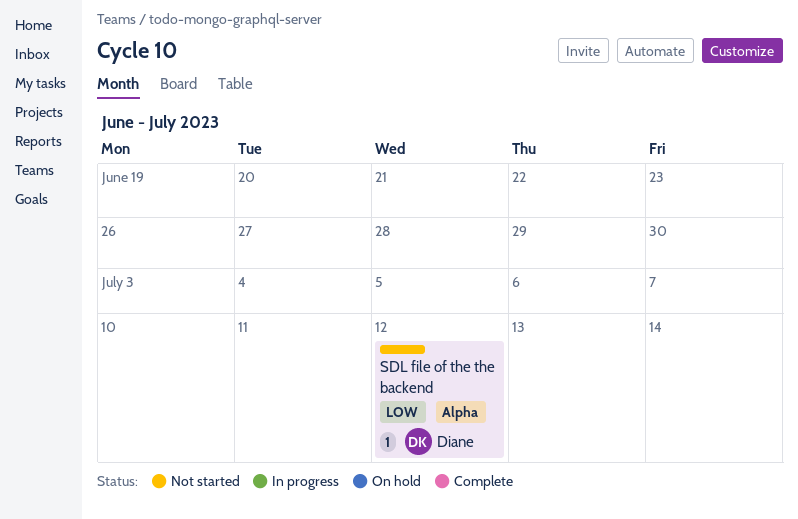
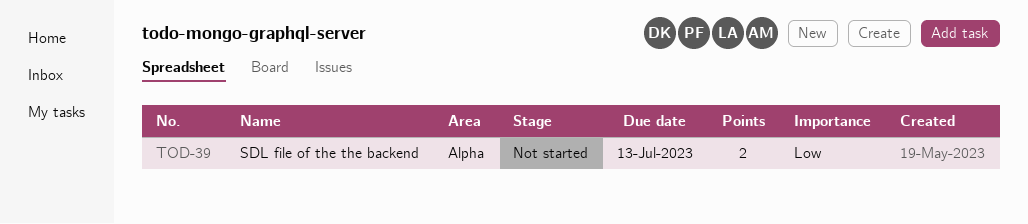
SDL file of the the backend, estimate: 1 -> 2
SDL file of the the backend, due: Jul 12 -> Jul 13

